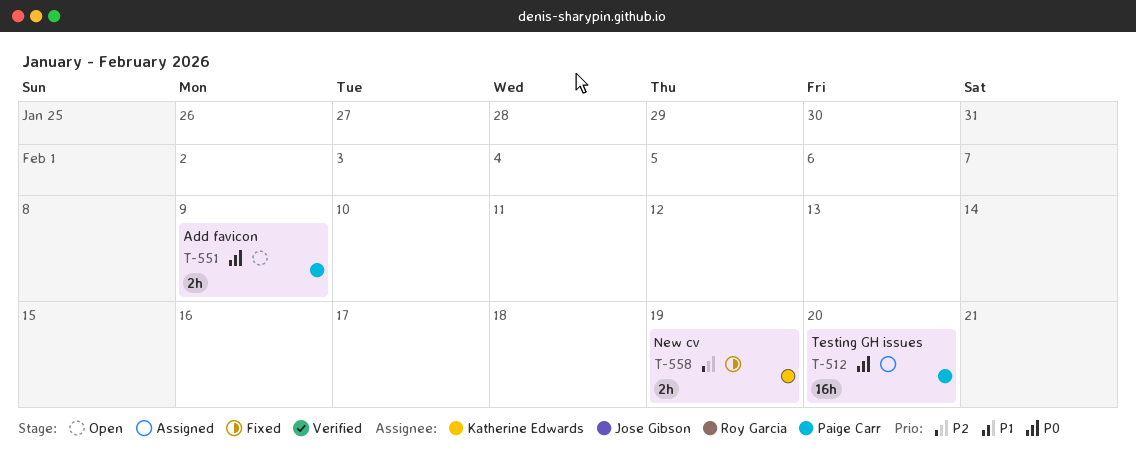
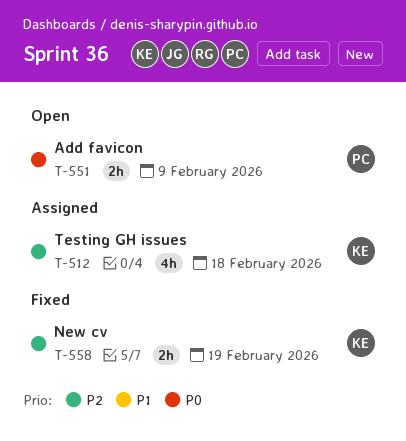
T-512, owner: Paige Carr -> Katherine Edwards
T-512, priority: P0 -> P2
T-512, estimate: 16h -> 4h
T-512, due: Feb 20 -> Feb 18

